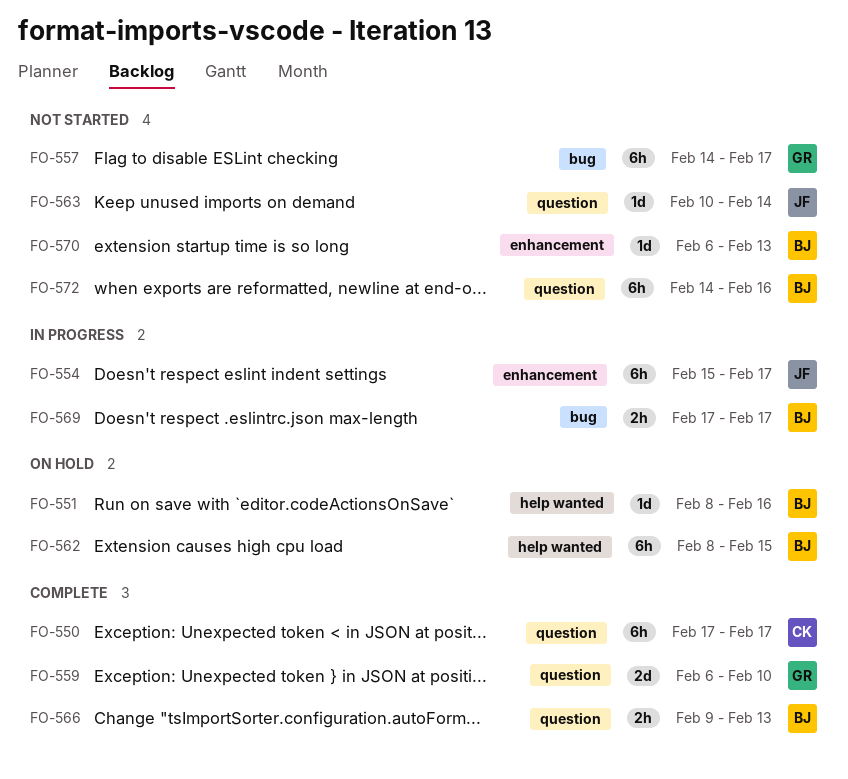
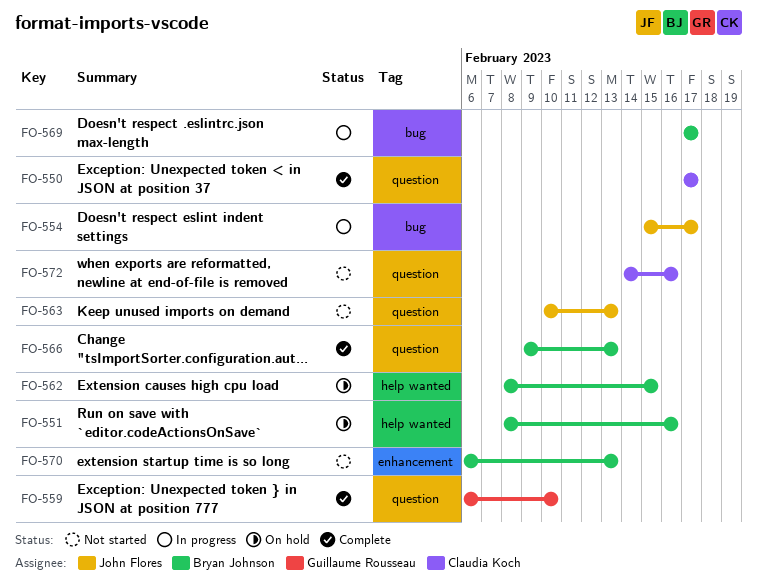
FO-554, label: enhancement -> bug
FO-557: present -> none
FO-563, due: Feb 14 -> Feb 13
FO-572, owner: Bryan Johnson -> Claudia Koch

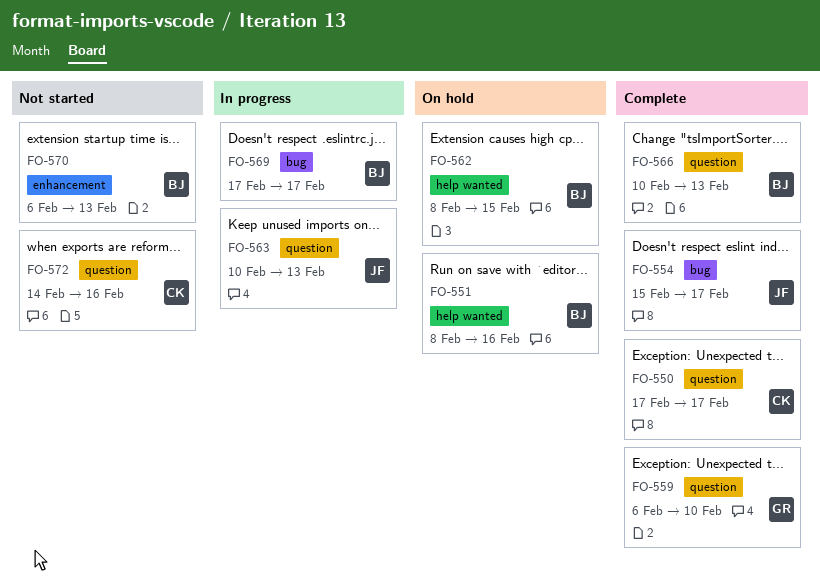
FO-554, status: In progress -> Complete
FO-563, status: Not started -> In progress
FO-566, start: Feb 9 -> Feb 10

